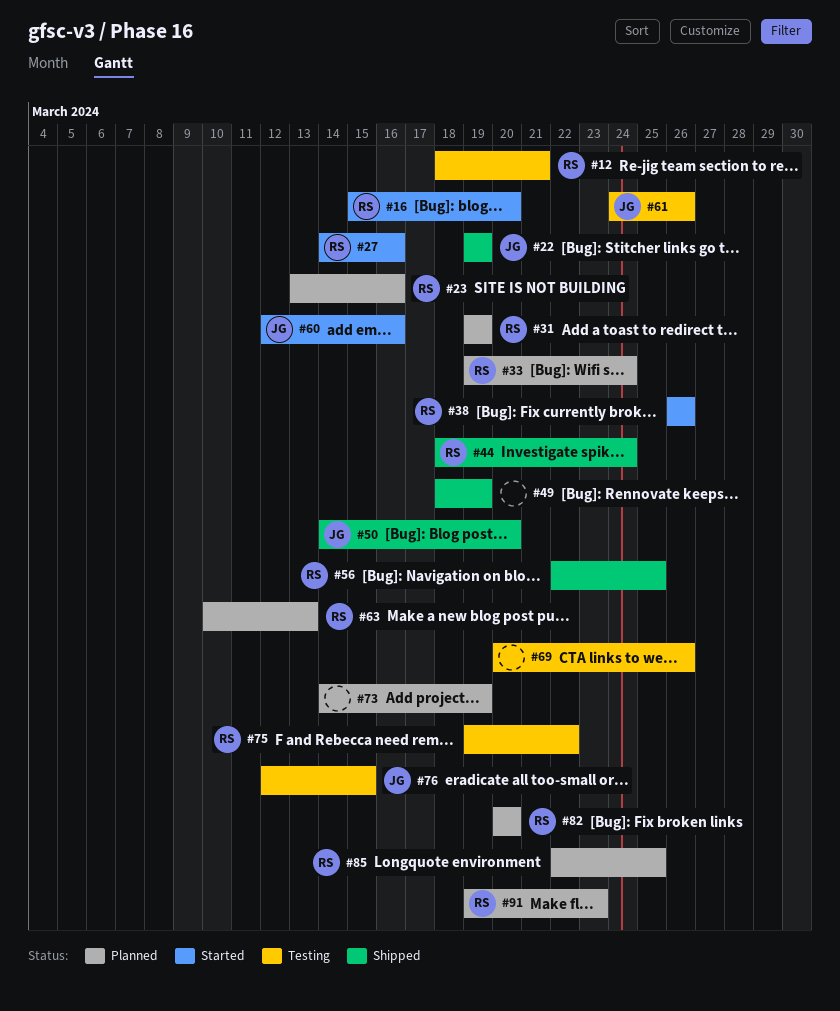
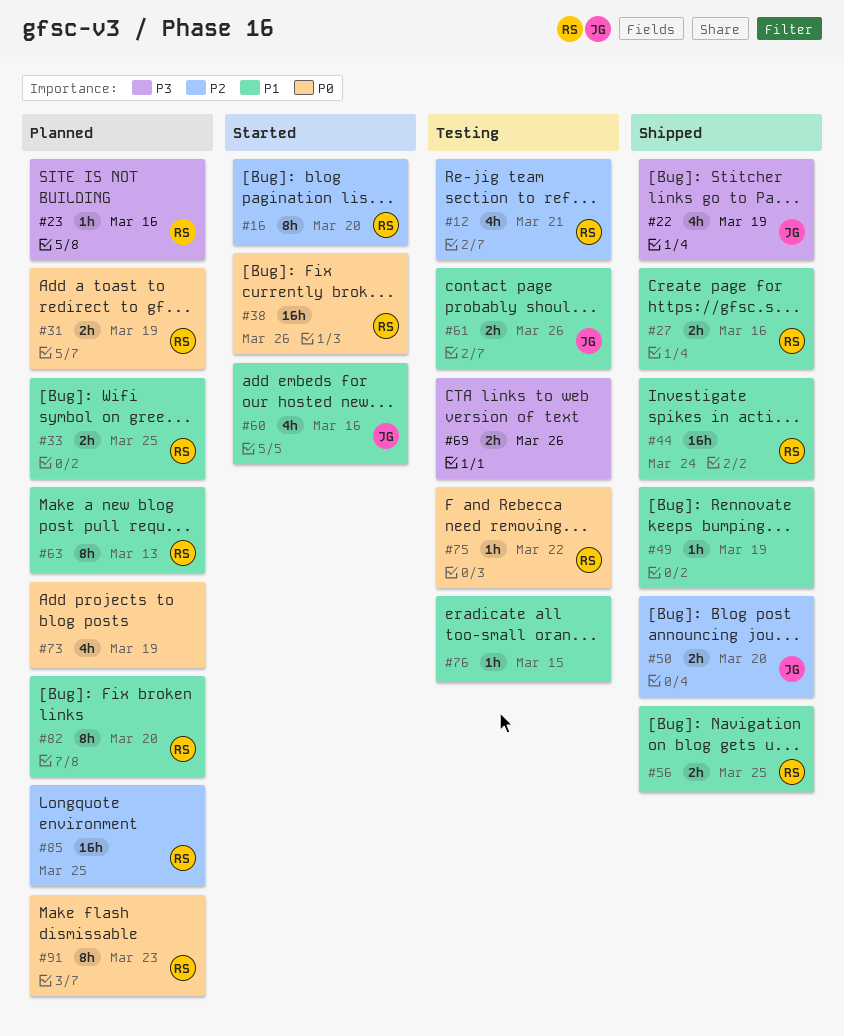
#27, status: Started -> Shipped
#33, due: Mar 24 -> Mar 25
#76, owner: JG -> none

